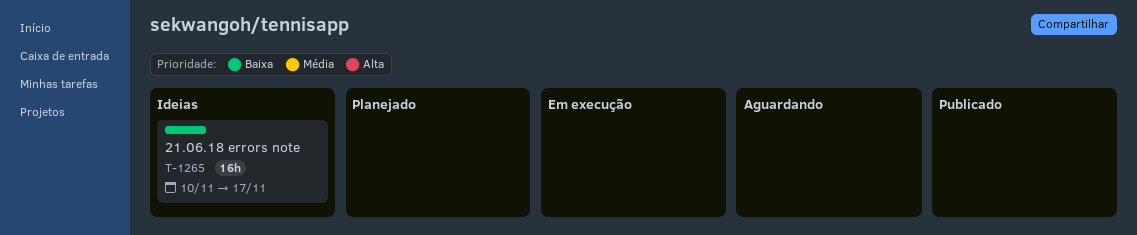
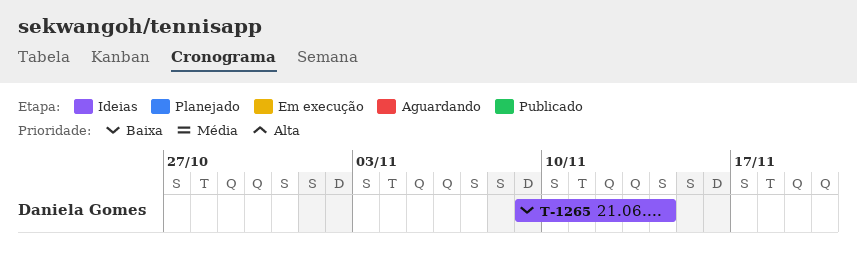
T-1265, start: Nov 10 -> Nov 9
T-1265, due: Nov 17 -> Nov 14

